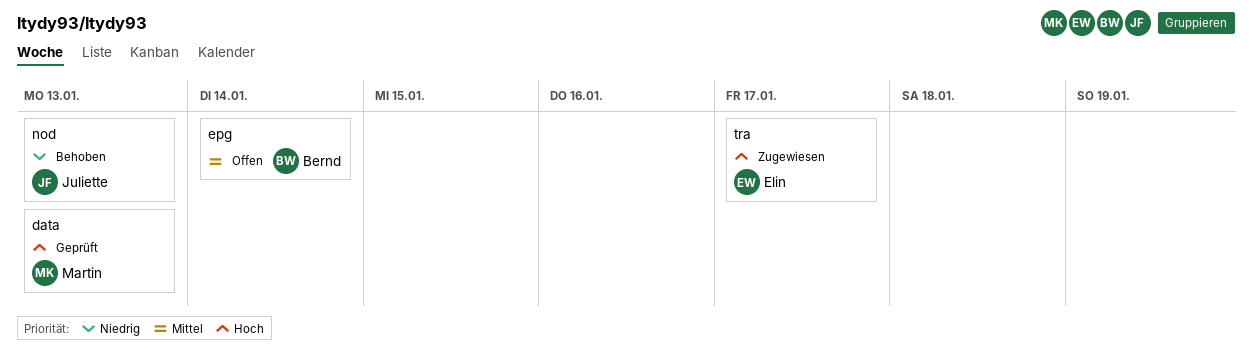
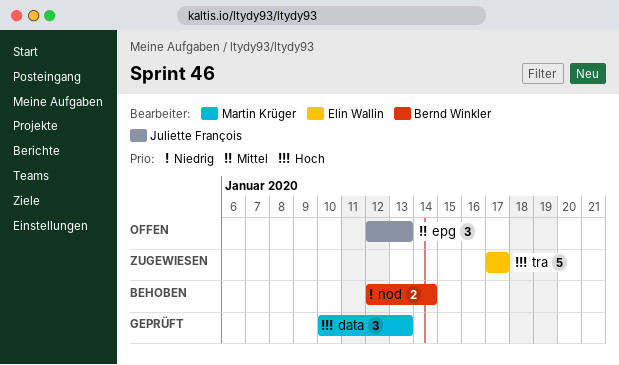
epg, owner: Bernd Winkler -> Juliette François
epg, due: Jan 14 -> Jan 13
nod, owner: Juliette François -> Bernd Winkler
nod, due: Jan 13 -> Jan 14

